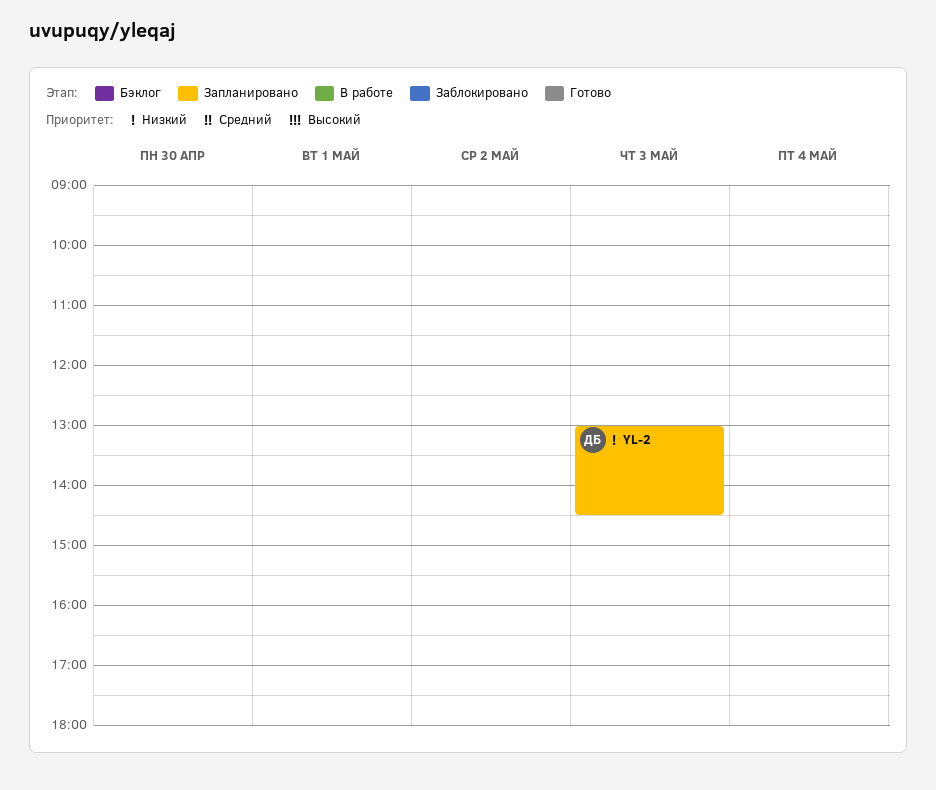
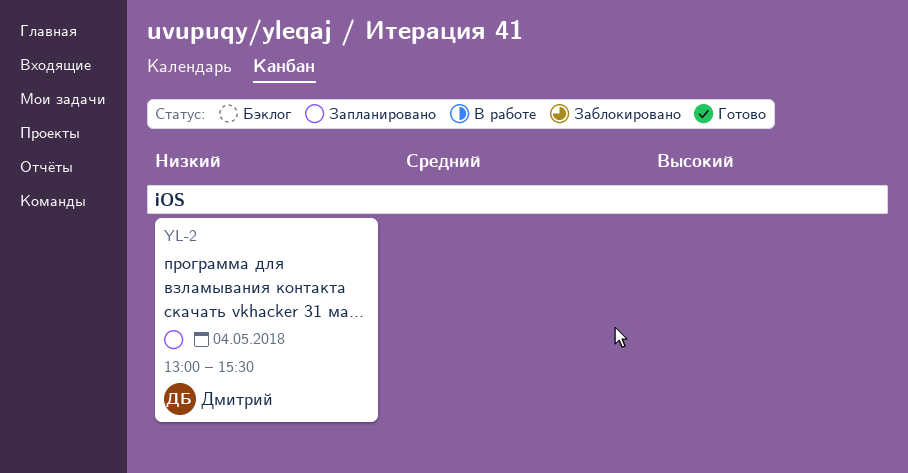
YL-2, day: May 3 -> May 4
YL-2, ends: 14:30 -> 15:30

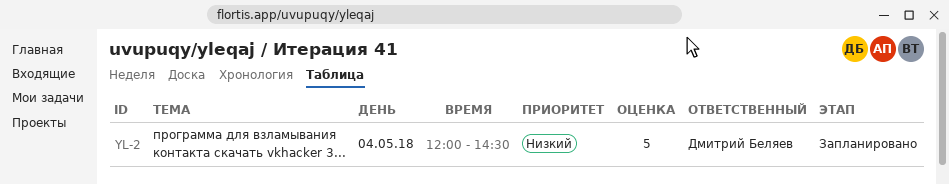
YL-2, begins: 13:00 -> 12:00
YL-2, ends: 15:30 -> 14:30

